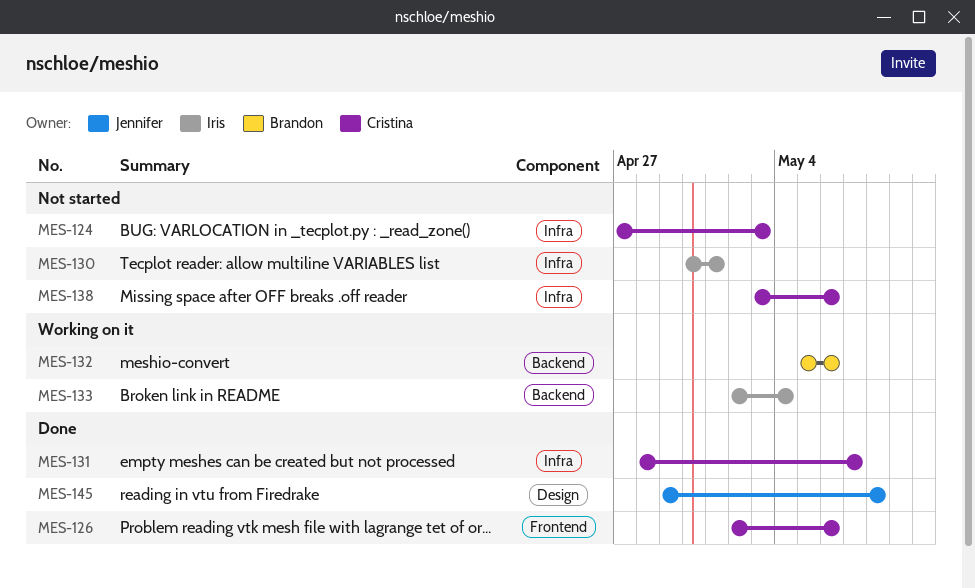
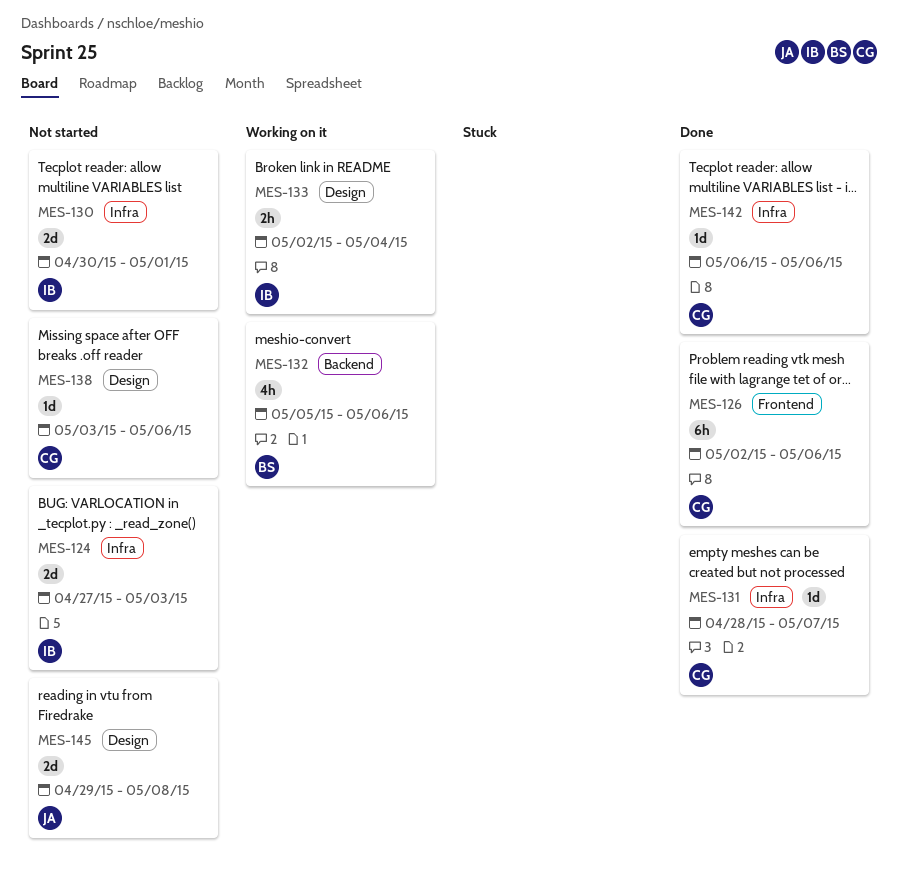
MES-124, owner: Cristina -> Iris
MES-133, label: Backend -> Design
MES-138, label: Infra -> Design
MES-142: none -> present
MES-145, status: Done -> Not started

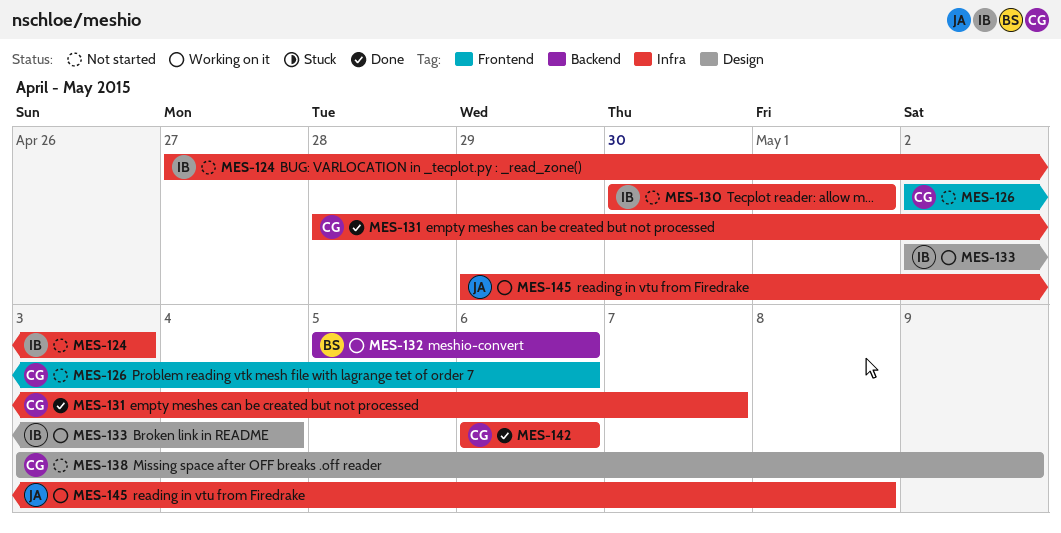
MES-126, status: Done -> Not started
MES-138, due: May 6 -> May 9
MES-145, status: Not started -> Working on it
MES-145, label: Design -> Infra

